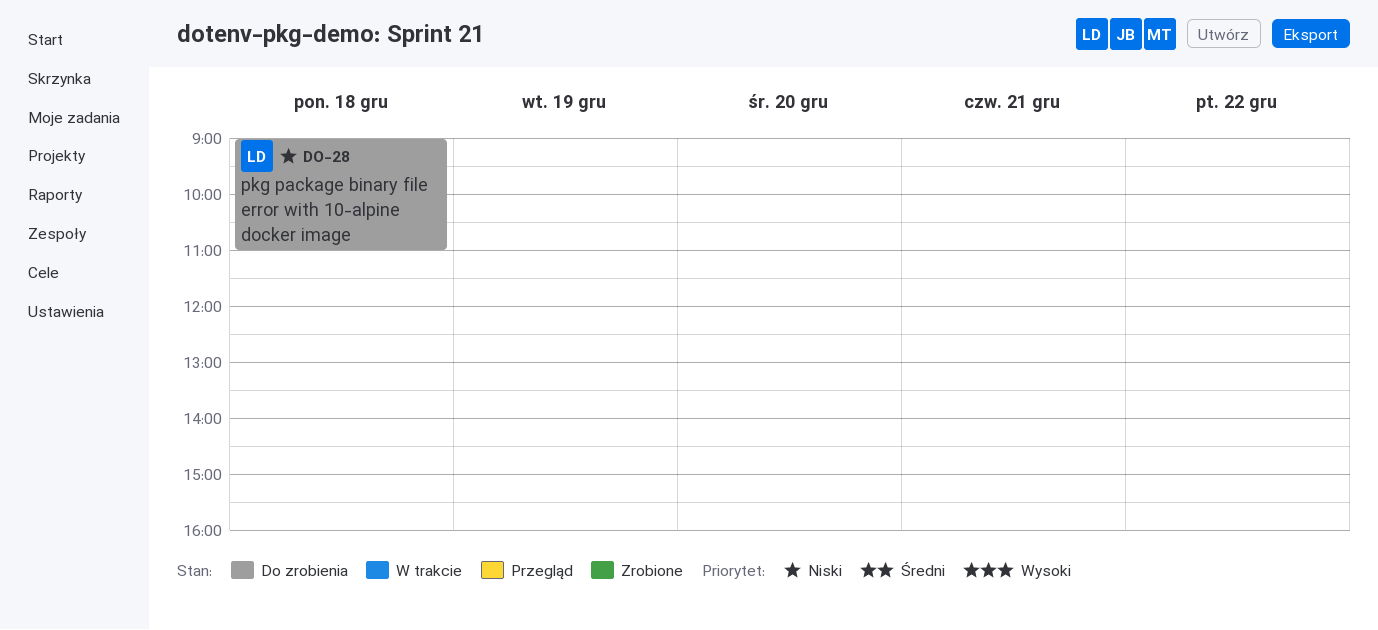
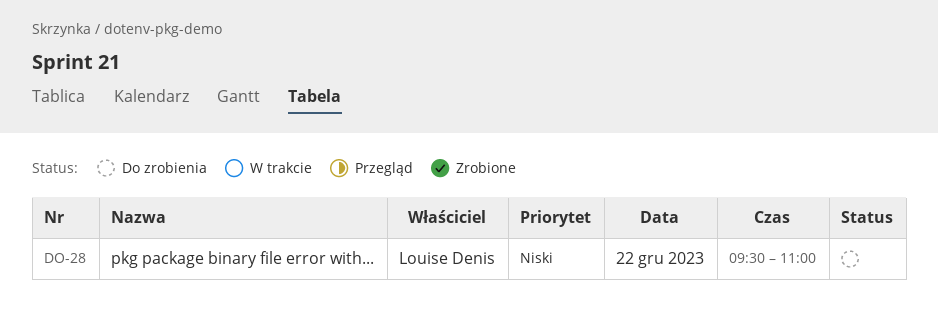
DO-28, day: Dec 18 -> Dec 22
DO-28, begins: 09:00 -> 09:30

